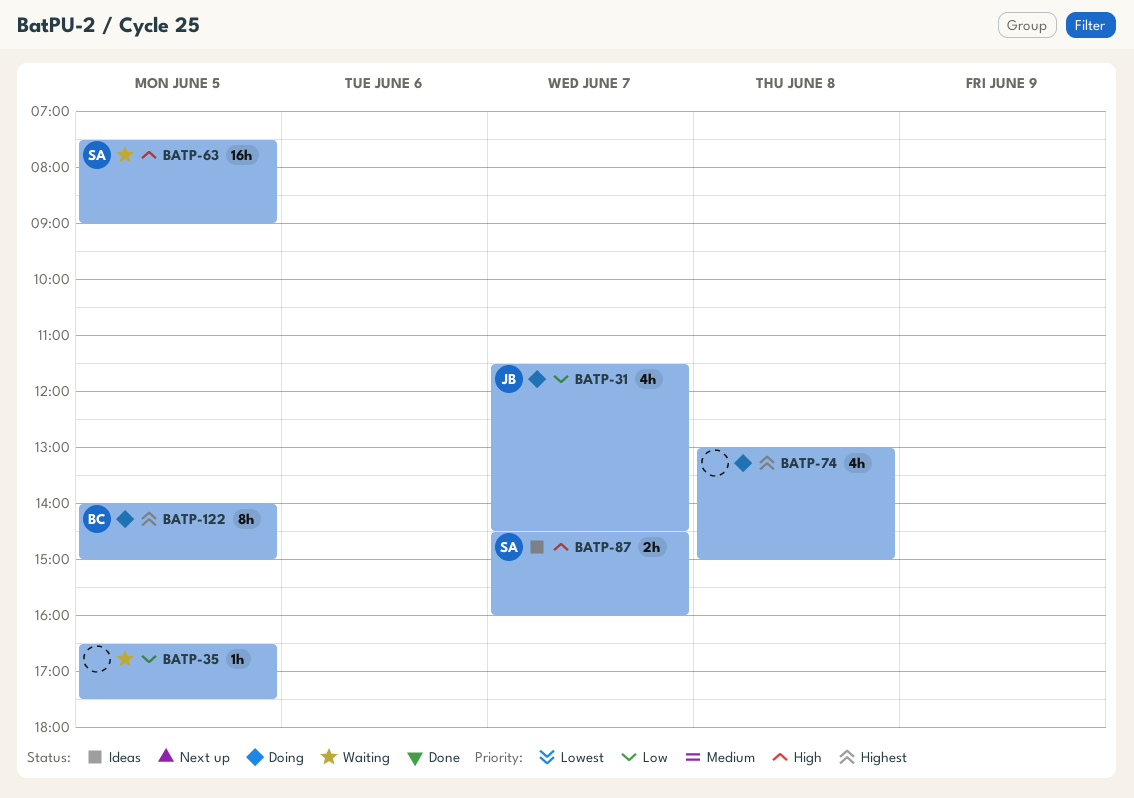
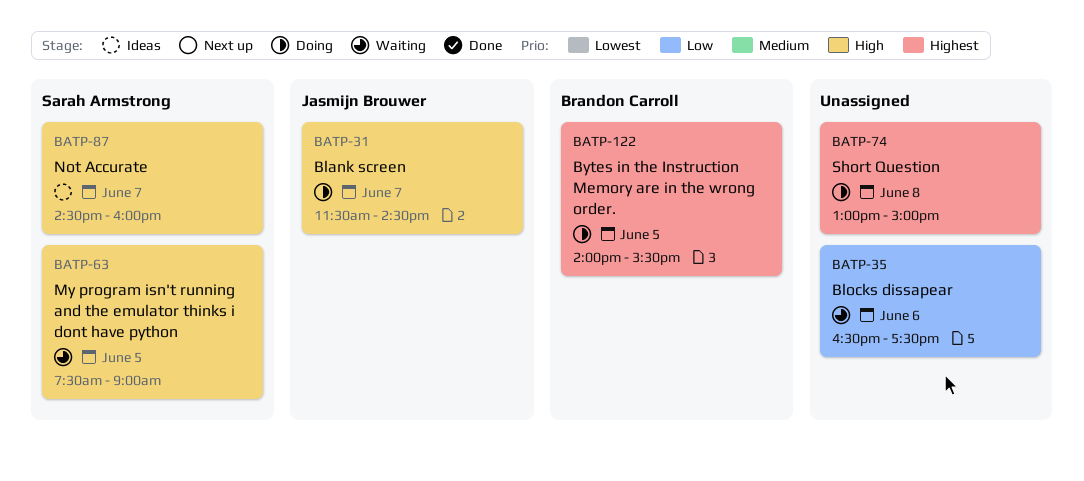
BATP-31, priority: Low -> High
BATP-35, day: Jun 5 -> Jun 6
BATP-122, ends: 15:00 -> 15:30

